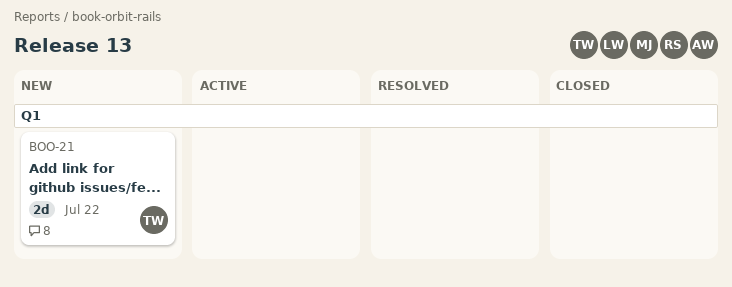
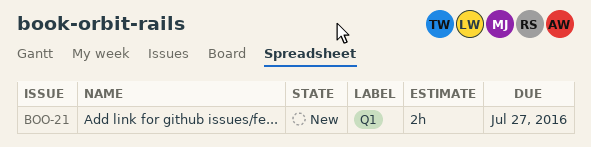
BOO-21, estimate: 2d -> 2h
BOO-21, due: Jul 22 -> Jul 27

